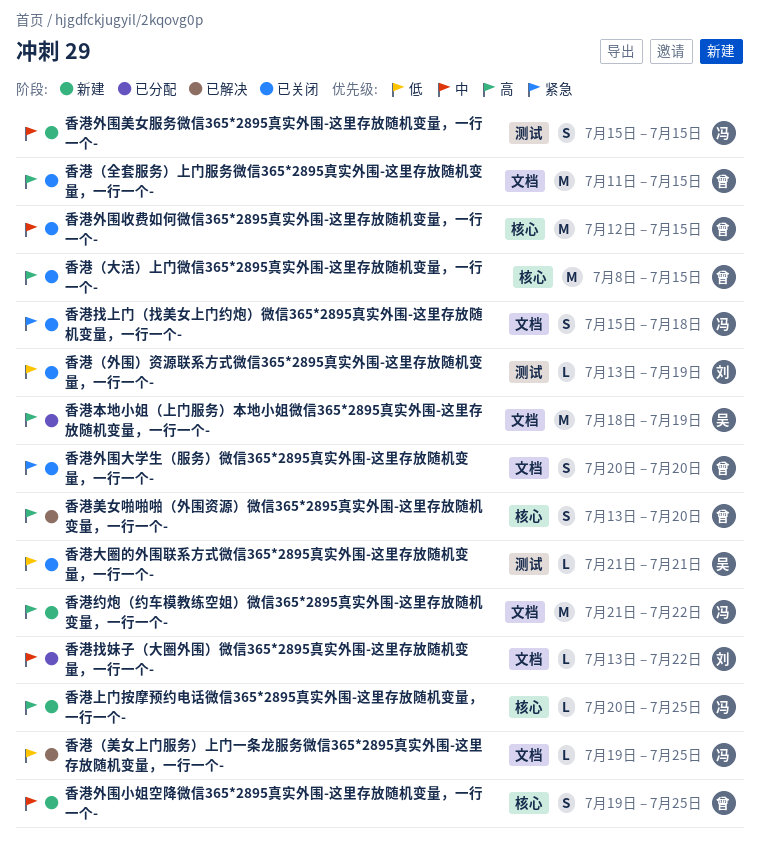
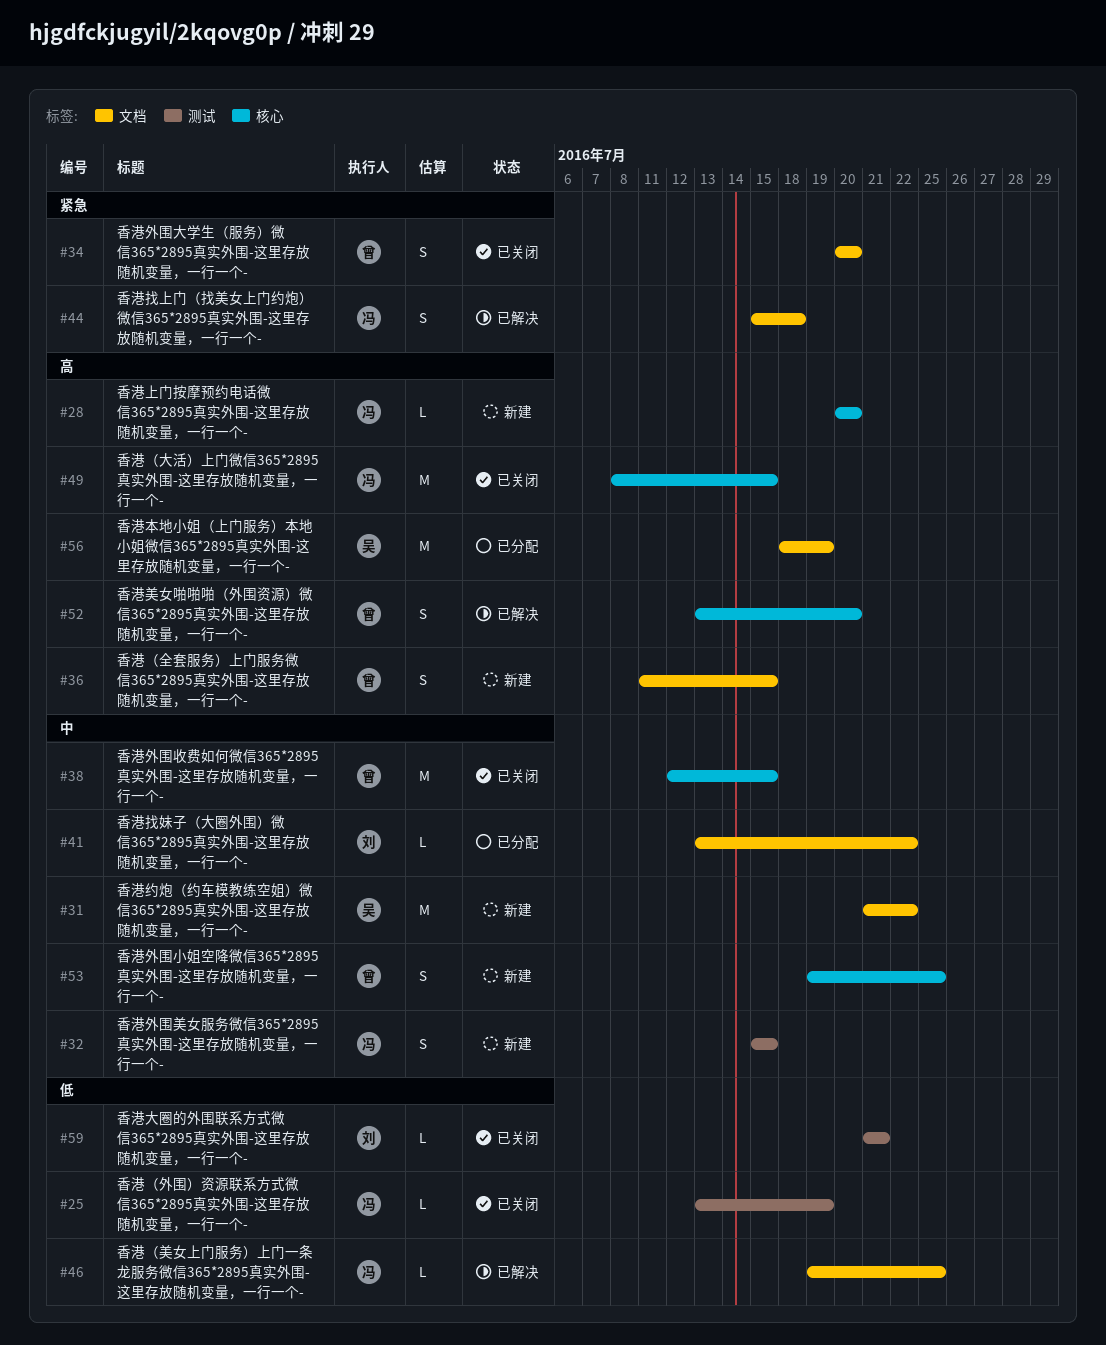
香港上门按摩预约电话微信365*2895真实外围-这里存放随机变量，一行一个-, due: Jul 25 -> Jul 20
香港大圈的外围联系方式微信365*2895真实外围-这里存放随机变量，一行一个-, owner: 吴 -> 刘
香港找上门（找美女上门约炮）微信365*2895真实外围-这里存放随机变量，一行一个-, status: 已关闭 -> 已解决
香港约炮（约车模教练空姐）微信365*2895真实外围-这里存放随机变量，一行一个-, owner: 冯 -> 吴
香港约炮（约车模教练空姐）微信365*2895真实外围-这里存放随机变量，一行一个-, priority: 高 -> 中
香港（全套服务）上门服务微信365*2895真实外围-这里存放随机变量，一行一个-, status: 已关闭 -> 新建
香港（全套服务）上门服务微信365*2895真实外围-这里存放随机变量，一行一个-, estimate: M -> S
香港（外围）资源联系方式微信365*2895真实外围-这里存放随机变量，一行一个-, owner: 刘 -> 冯
香港（大活）上门微信365*2895真实外围-这里存放随机变量，一行一个-, owner: 曾 -> 冯

